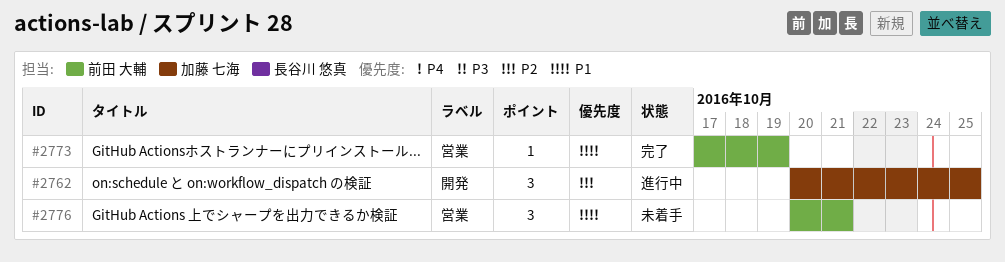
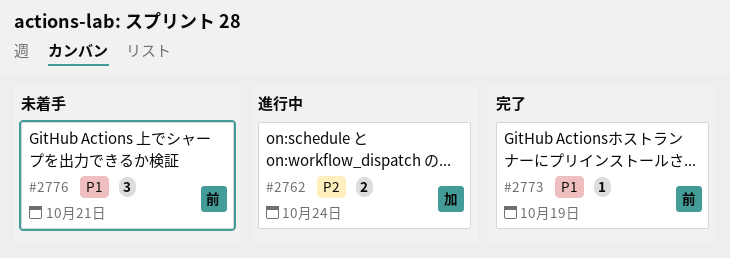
#2762, estimate: 3 -> 2
#2762, due: Oct 25 -> Oct 24

